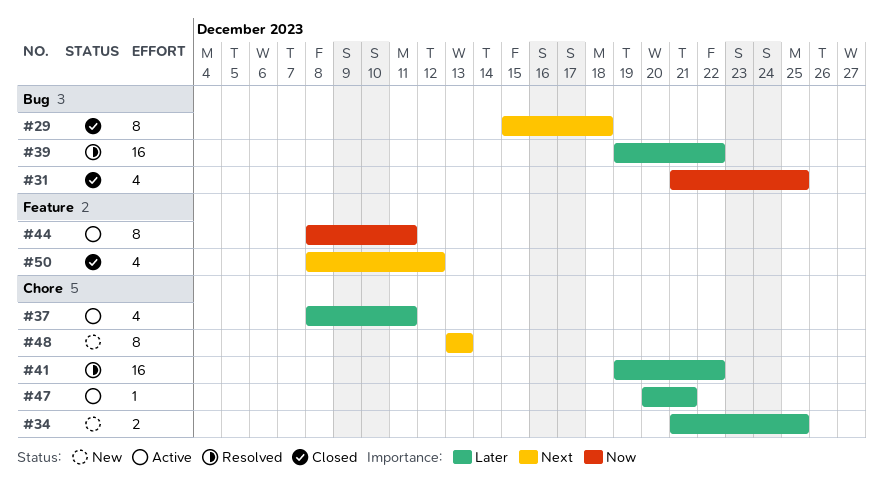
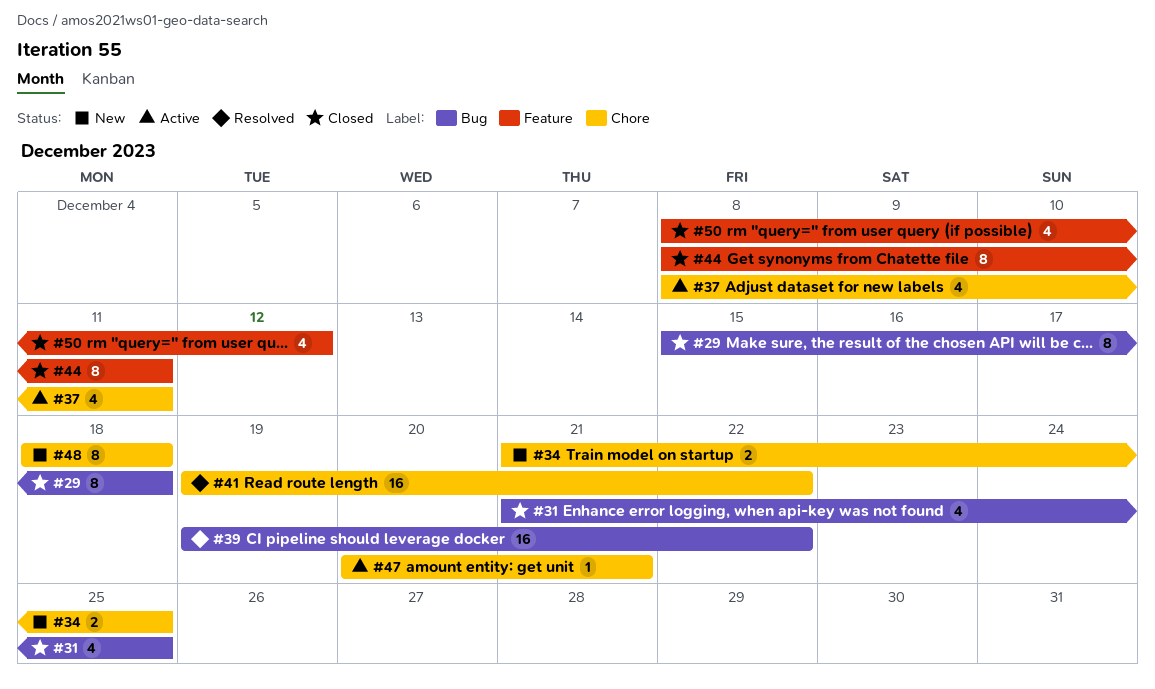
#44, status: Active -> Closed
#48, start: Dec 13 -> Dec 18
#48, due: Dec 13 -> Dec 18

